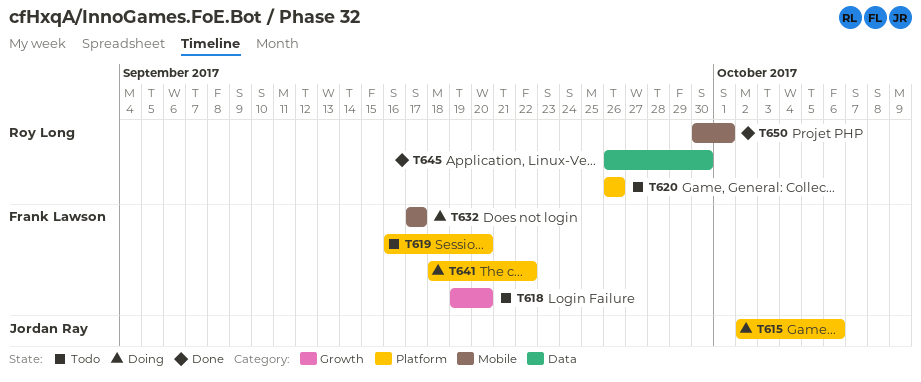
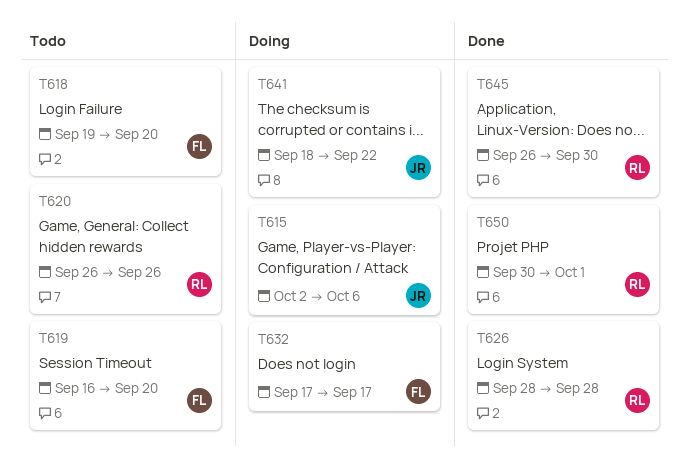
T626: none -> present
T641, owner: Frank Lawson -> Jordan Ray

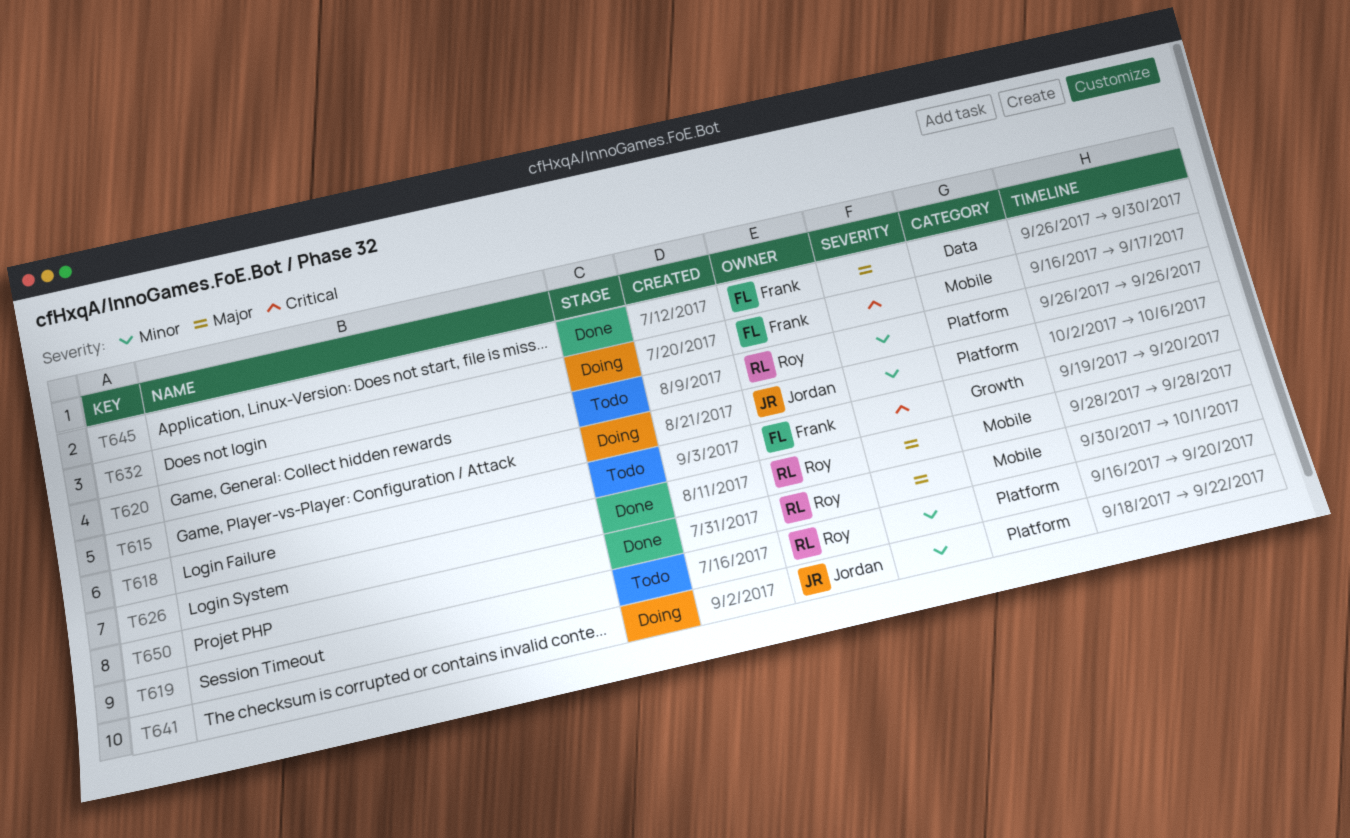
T619, owner: Frank -> Roy
T632, start: Sep 17 -> Sep 16
T645, owner: Roy -> Frank

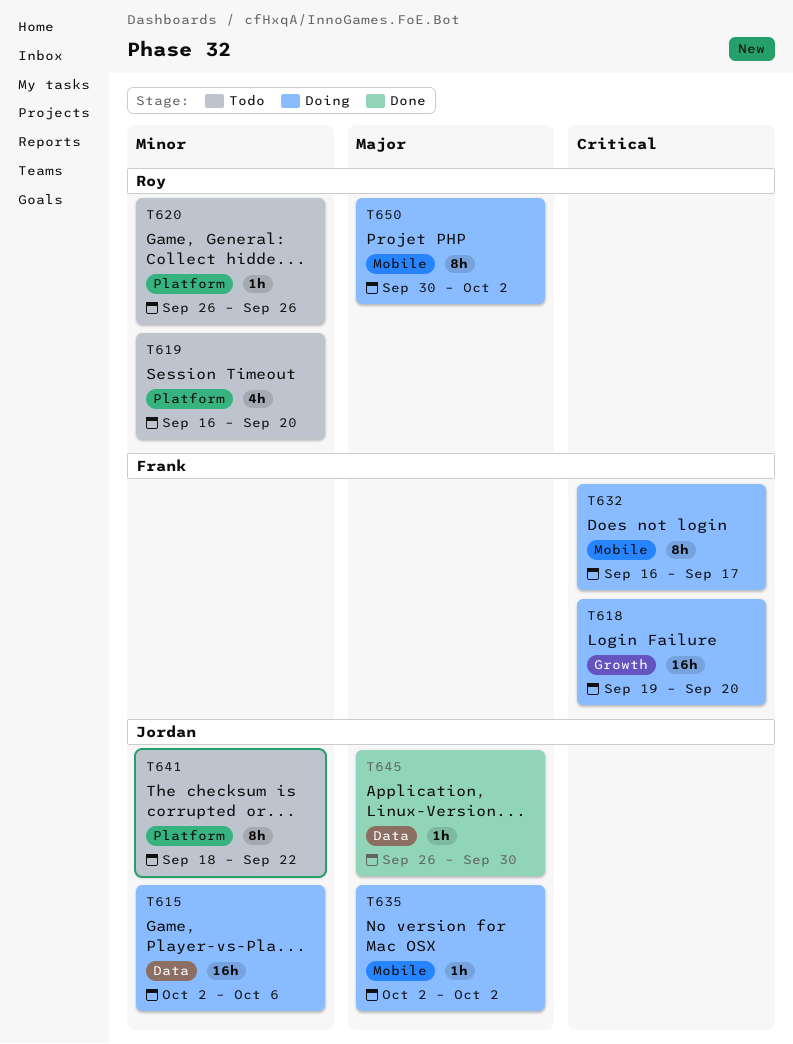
T615, label: Platform -> Data
T618, status: Todo -> Doing
T626: present -> none
T635: none -> present
T641, status: Doing -> Todo
T645, owner: Frank -> Jordan
T650, status: Done -> Doing
T650, due: Oct 1 -> Oct 2

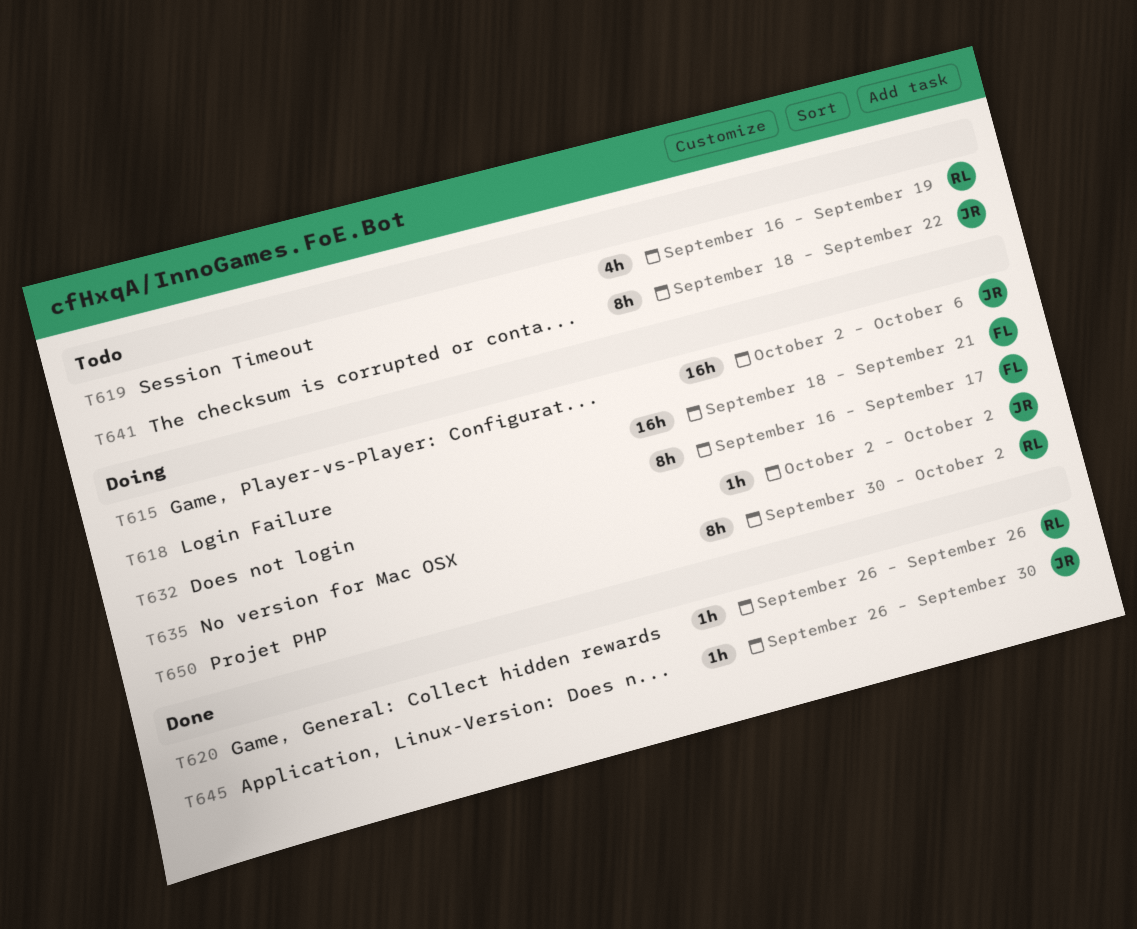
T618, start: Sep 19 -> Sep 18
T618, due: Sep 20 -> Sep 21
T619, due: Sep 20 -> Sep 19
T620, status: Todo -> Done

